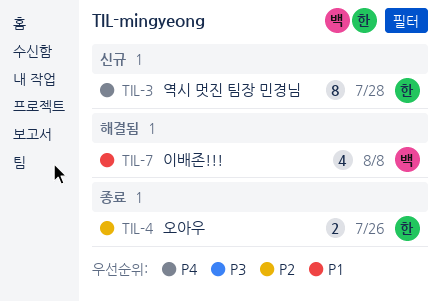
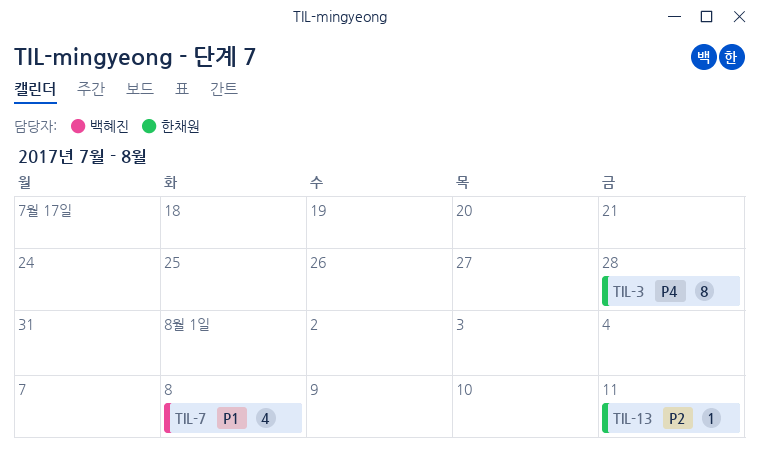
TIL-4: present -> none
TIL-13: none -> present

